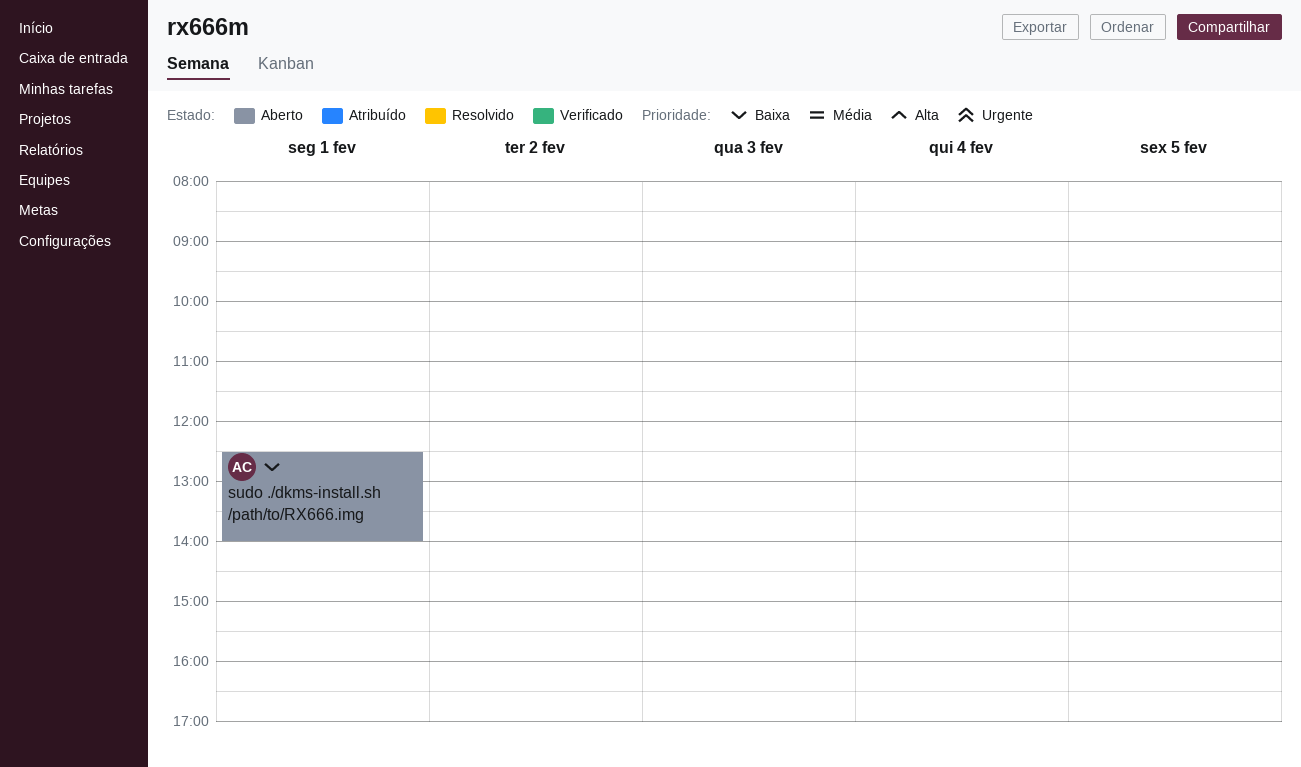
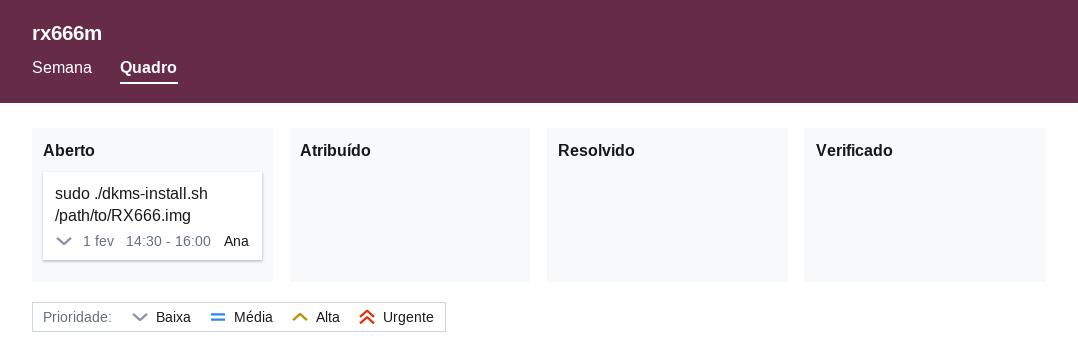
sudo ./dkms-install.sh /path/to/RX666.img, begins: 12:30 -> 14:30
sudo ./dkms-install.sh /path/to/RX666.img, ends: 14:00 -> 16:00

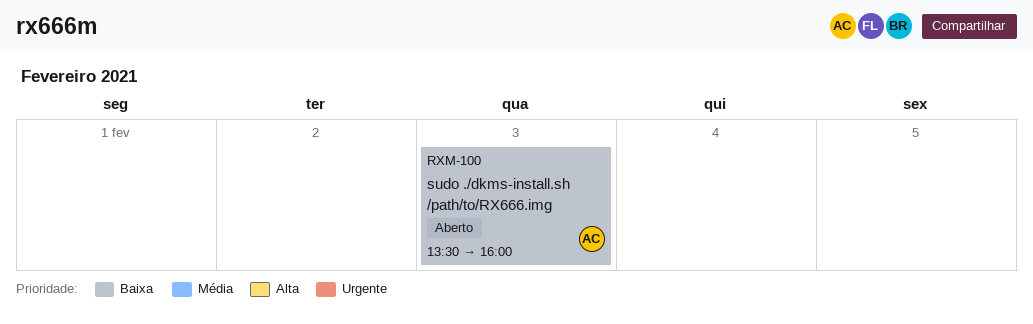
sudo ./dkms-install.sh /path/to/RX666.img, day: Feb 1 -> Feb 3
sudo ./dkms-install.sh /path/to/RX666.img, begins: 14:30 -> 13:30

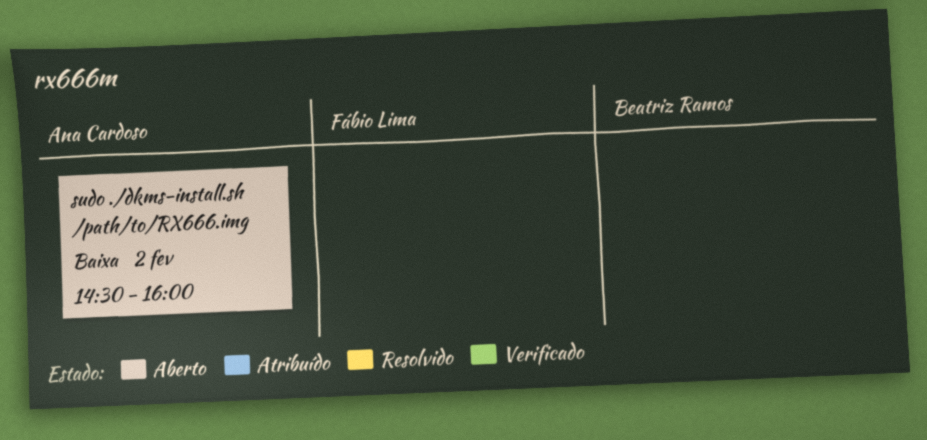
sudo ./dkms-install.sh /path/to/RX666.img, day: Feb 3 -> Feb 2
sudo ./dkms-install.sh /path/to/RX666.img, begins: 13:30 -> 14:30

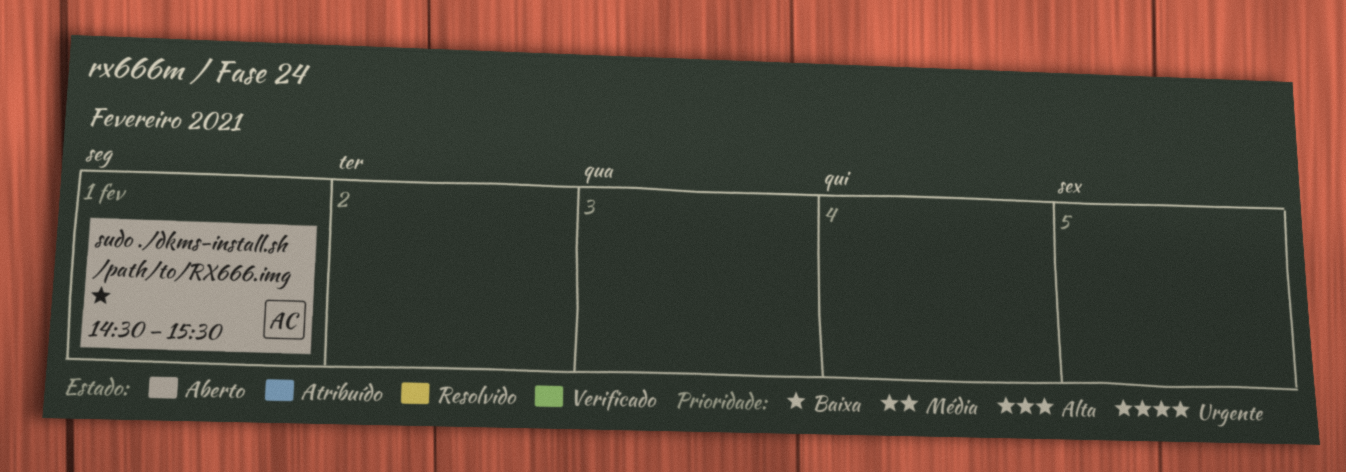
sudo ./dkms-install.sh /path/to/RX666.img, day: Feb 2 -> Feb 1
sudo ./dkms-install.sh /path/to/RX666.img, ends: 16:00 -> 15:30

